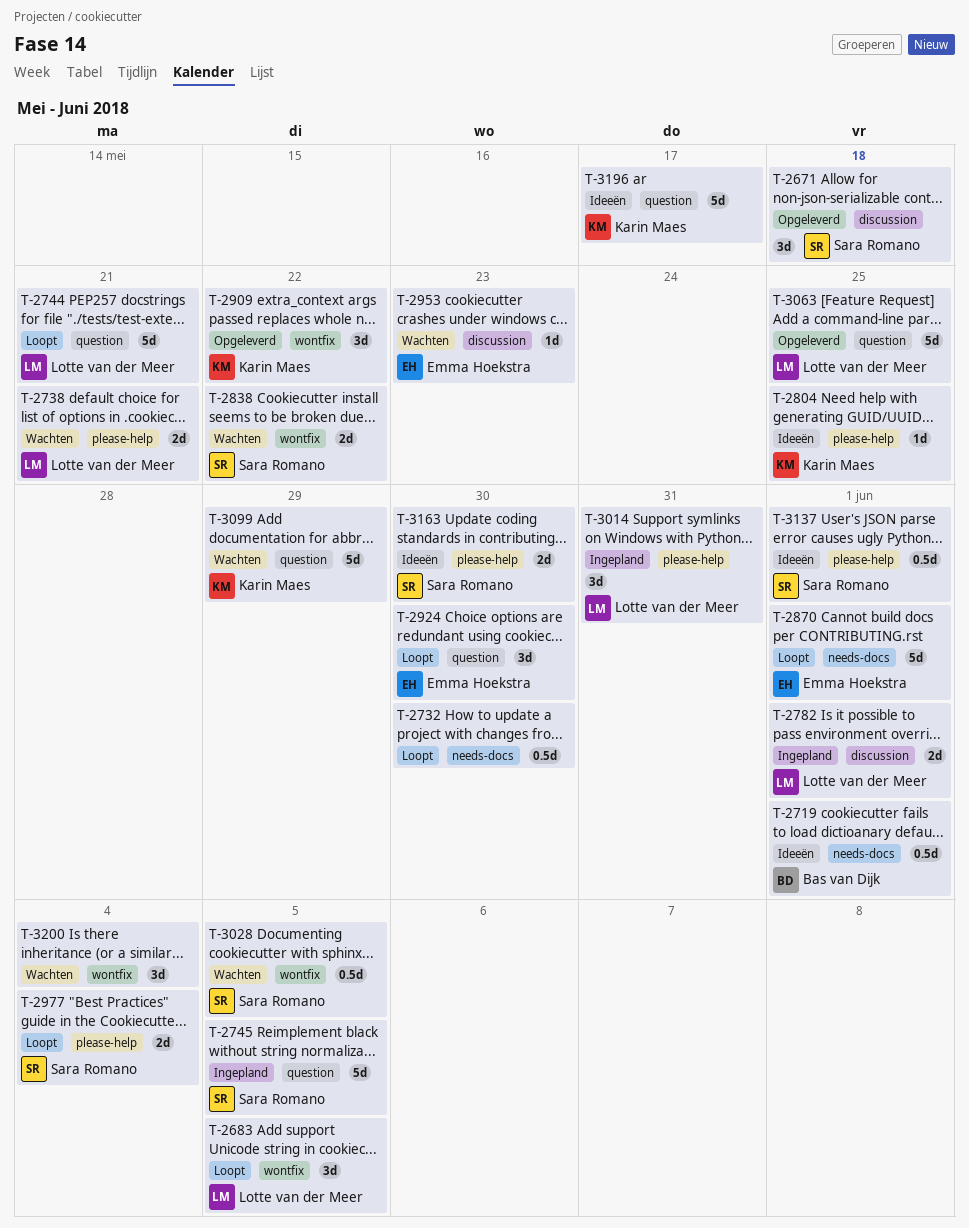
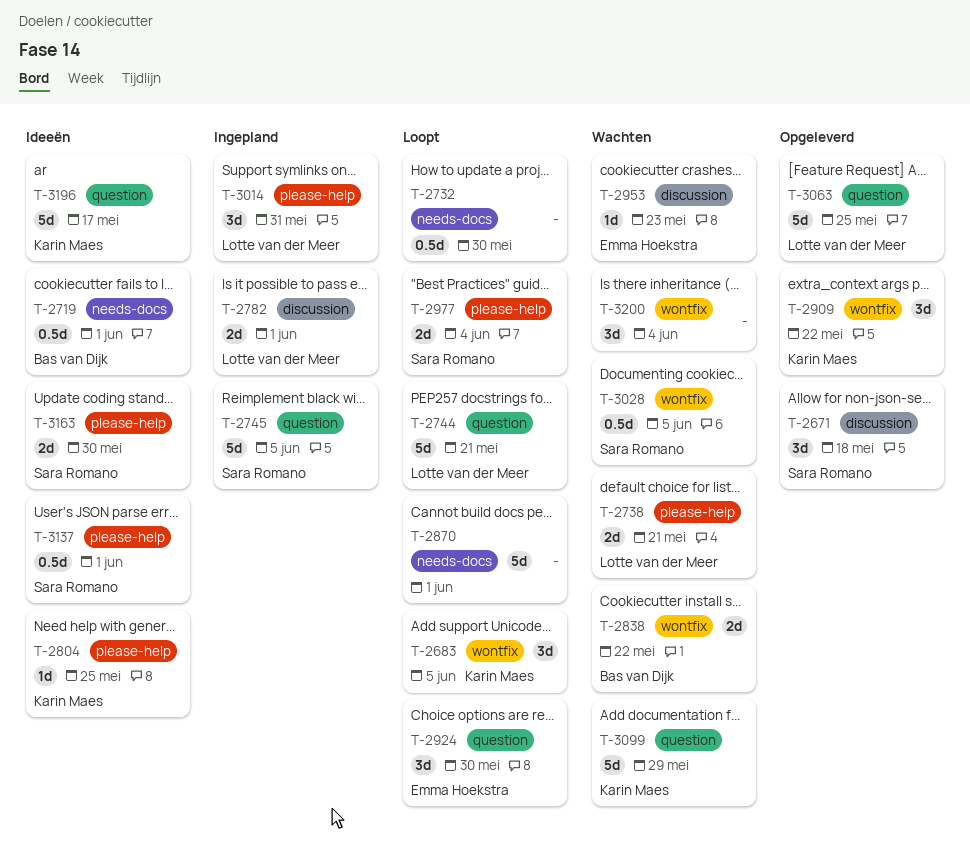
T-2683, owner: Lotte van der Meer -> Karin Maes
T-2838, owner: Sara Romano -> Bas van Dijk
T-2870, owner: Emma Hoekstra -> none

